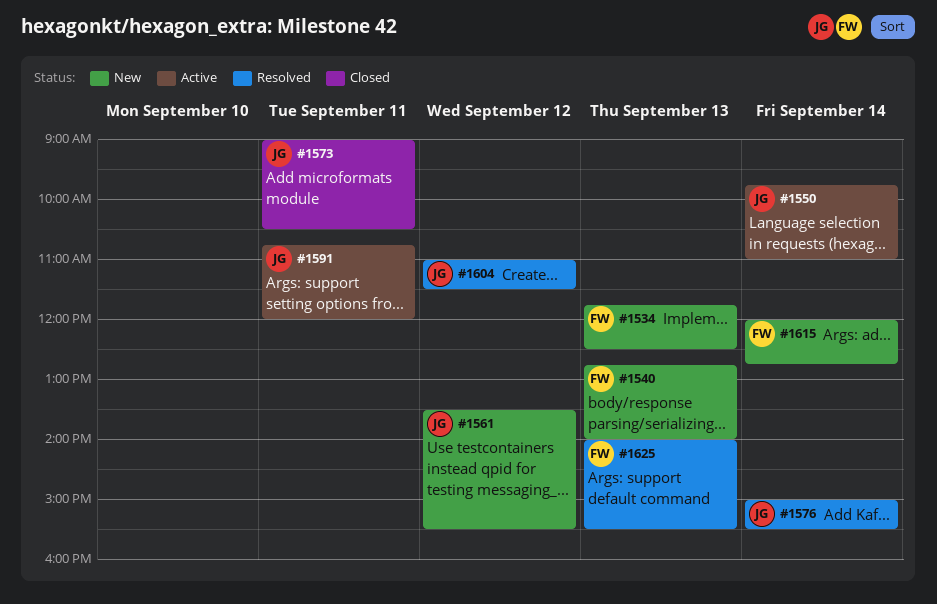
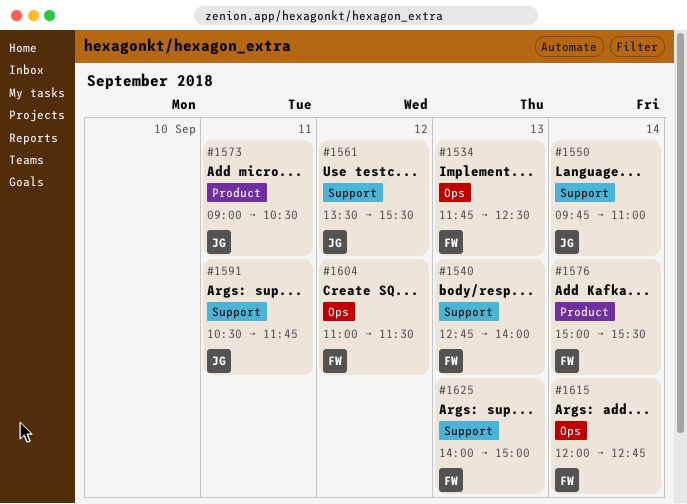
#1576, owner: JG -> FW
#1591, begins: 10:45 -> 10:30
#1591, ends: 12:00 -> 11:45
#1604, owner: JG -> FW
#1625, ends: 15:30 -> 15:00

